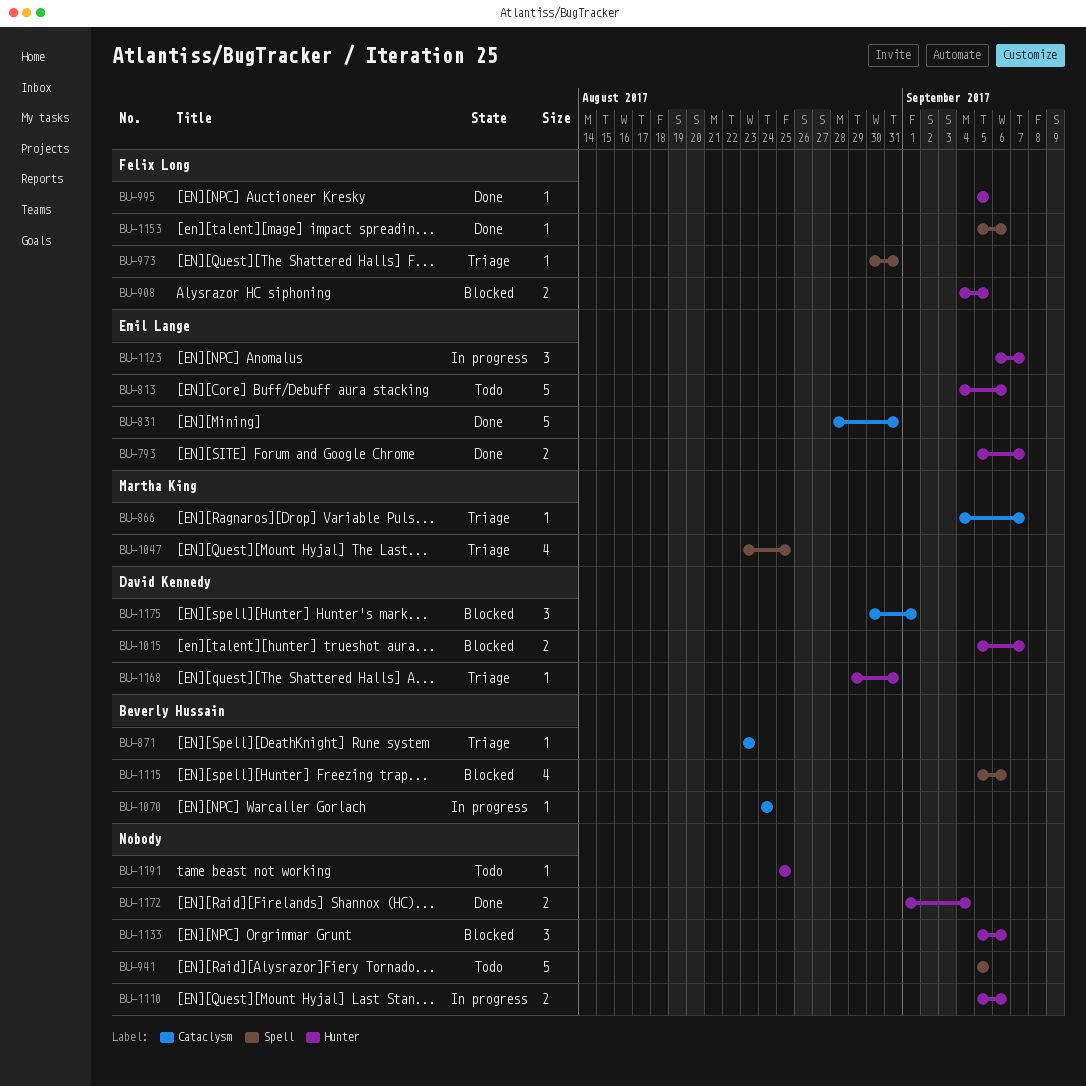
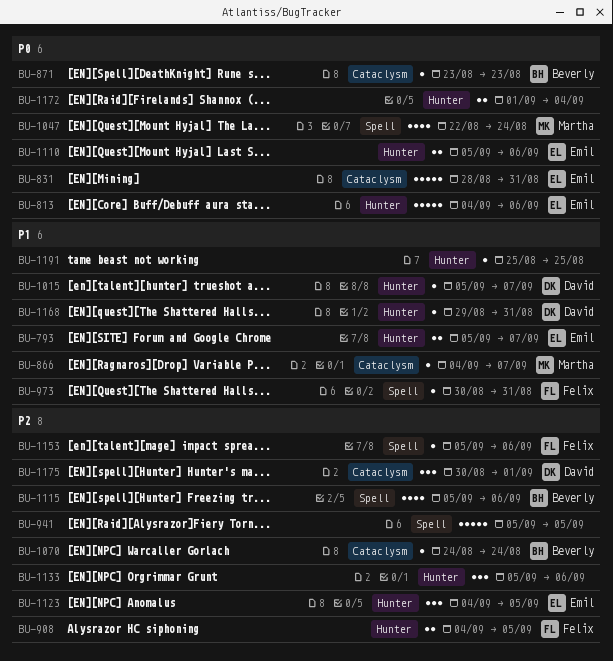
BU-995: present -> none
BU-1015, estimate: 2 -> 1
BU-1047, start: Aug 23 -> Aug 22
BU-1047, due: Aug 25 -> Aug 24
BU-1110, owner: none -> Emil Lange
BU-1123, start: Sep 6 -> Sep 4
BU-1123, due: Sep 7 -> Sep 5

